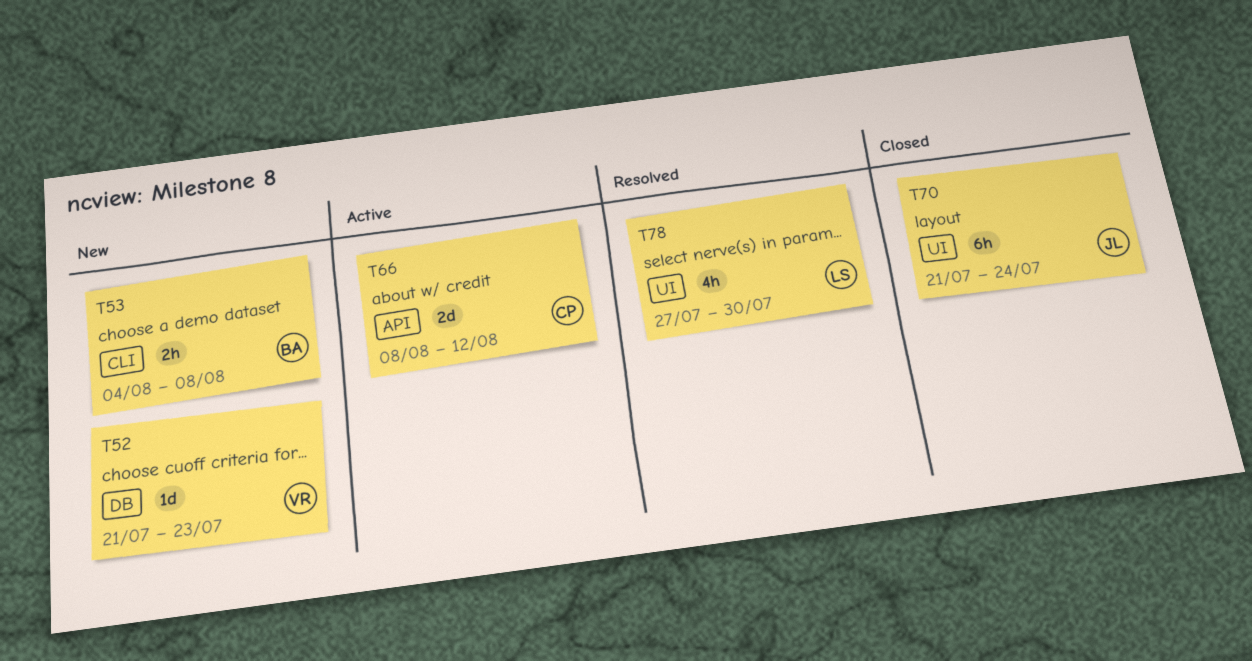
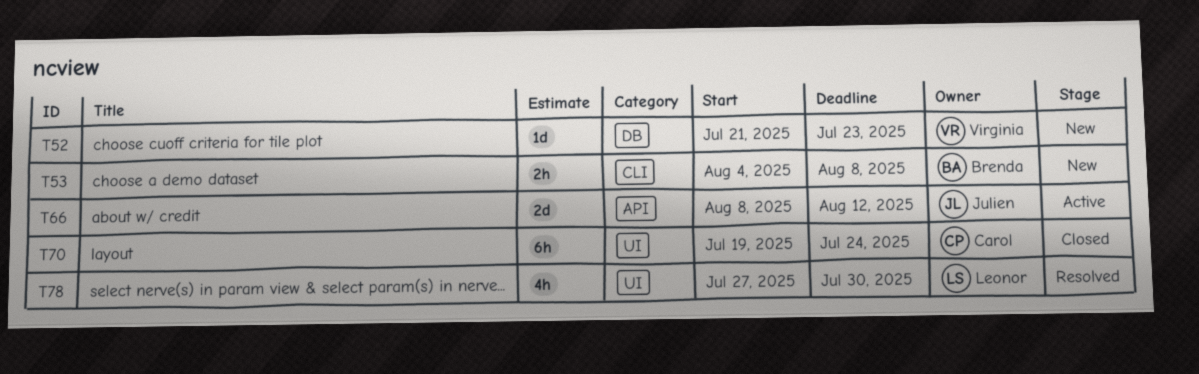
T66, owner: Carol -> Julien
T70, owner: Julien -> Carol
T70, start: Jul 21 -> Jul 19

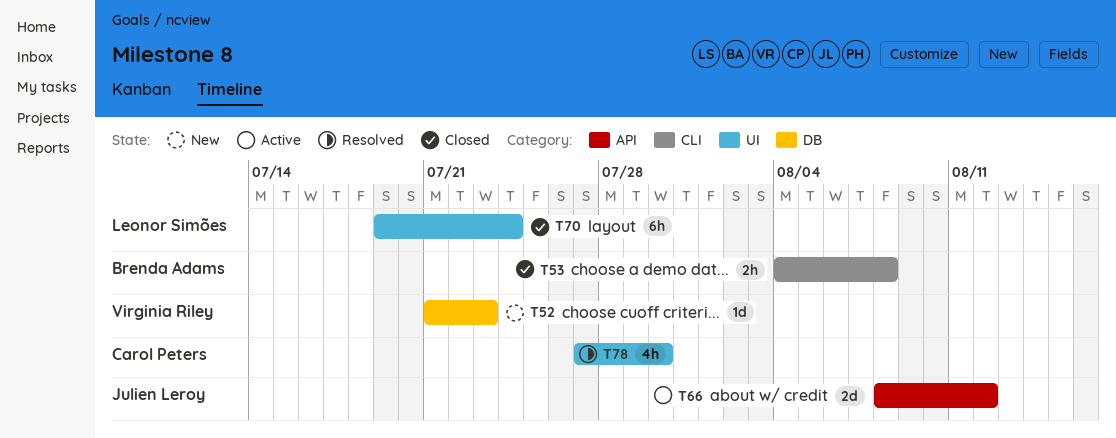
T53, status: New -> Closed
T70, owner: Carol Peters -> Leonor Simões
T78, owner: Leonor Simões -> Carol Peters

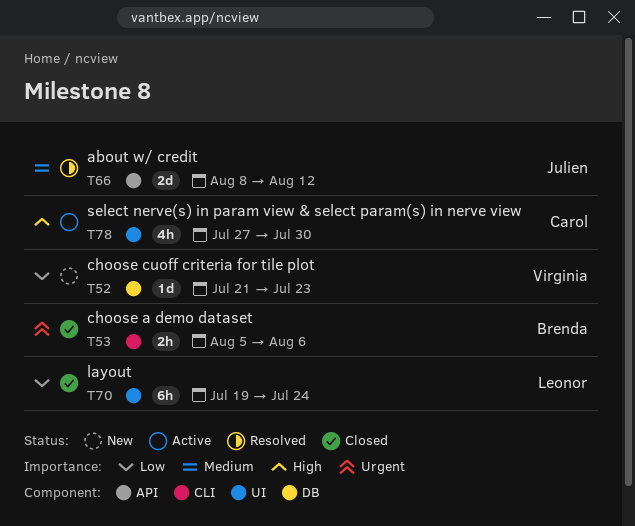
T53, start: Aug 4 -> Aug 5
T53, due: Aug 8 -> Aug 6
T66, status: Active -> Resolved
T78, status: Resolved -> Active

